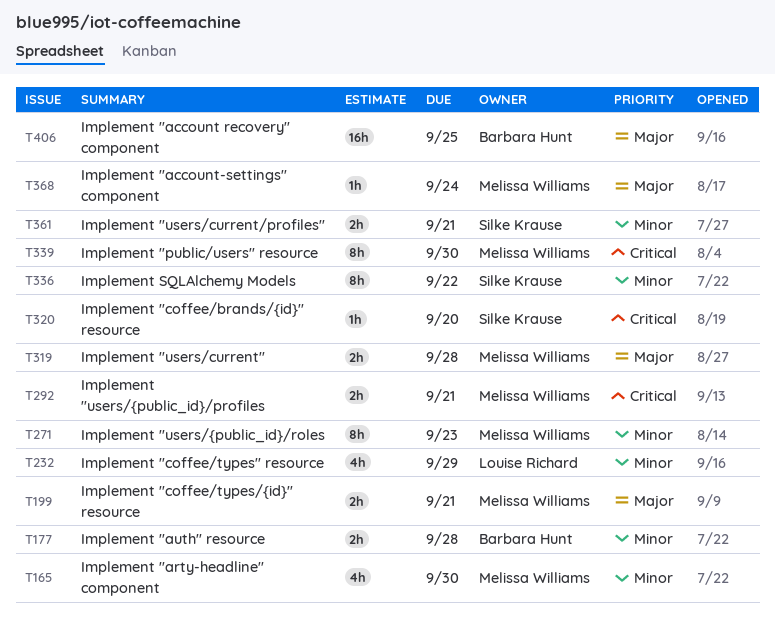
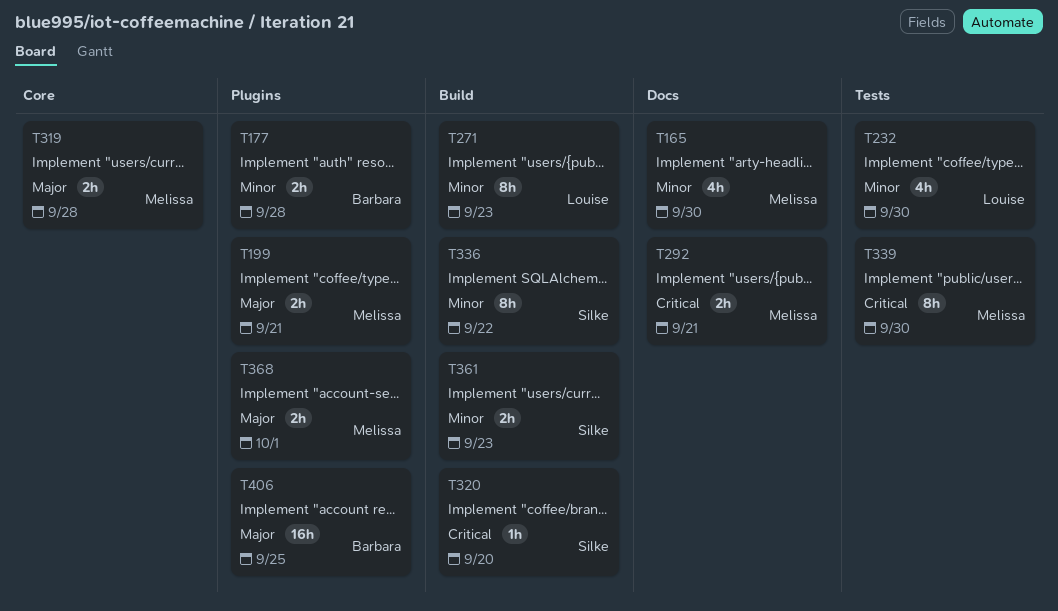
T232, due: Sep 29 -> Sep 30
T271, owner: Melissa Williams -> Louise Richard
T361, due: Sep 21 -> Sep 23
T368, estimate: 1h -> 2h
T368, due: Sep 24 -> Oct 1

